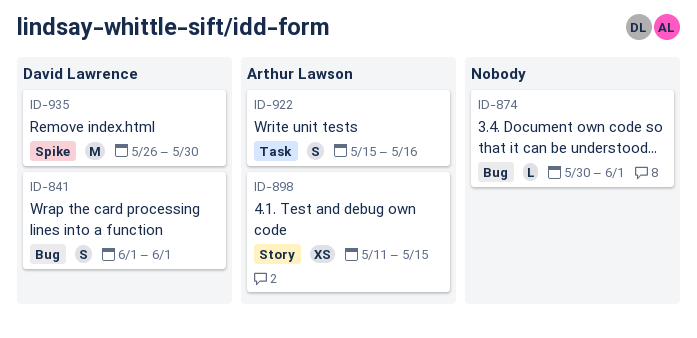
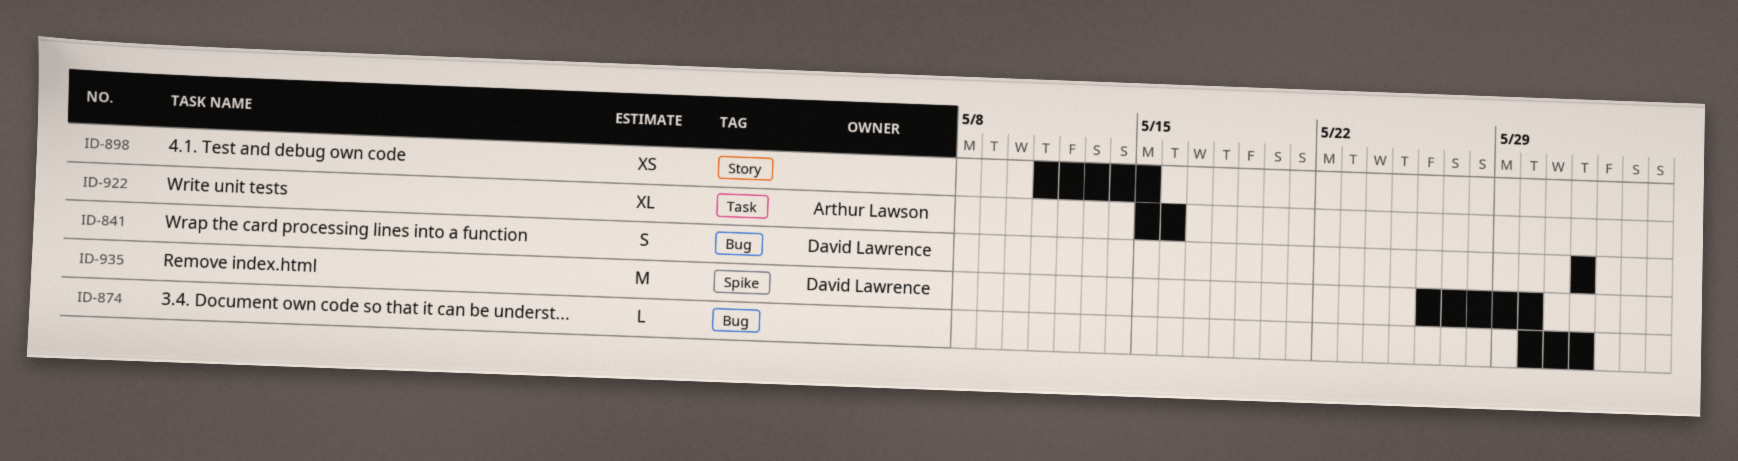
ID-898, owner: Arthur Lawson -> none
ID-922, estimate: S -> XL

